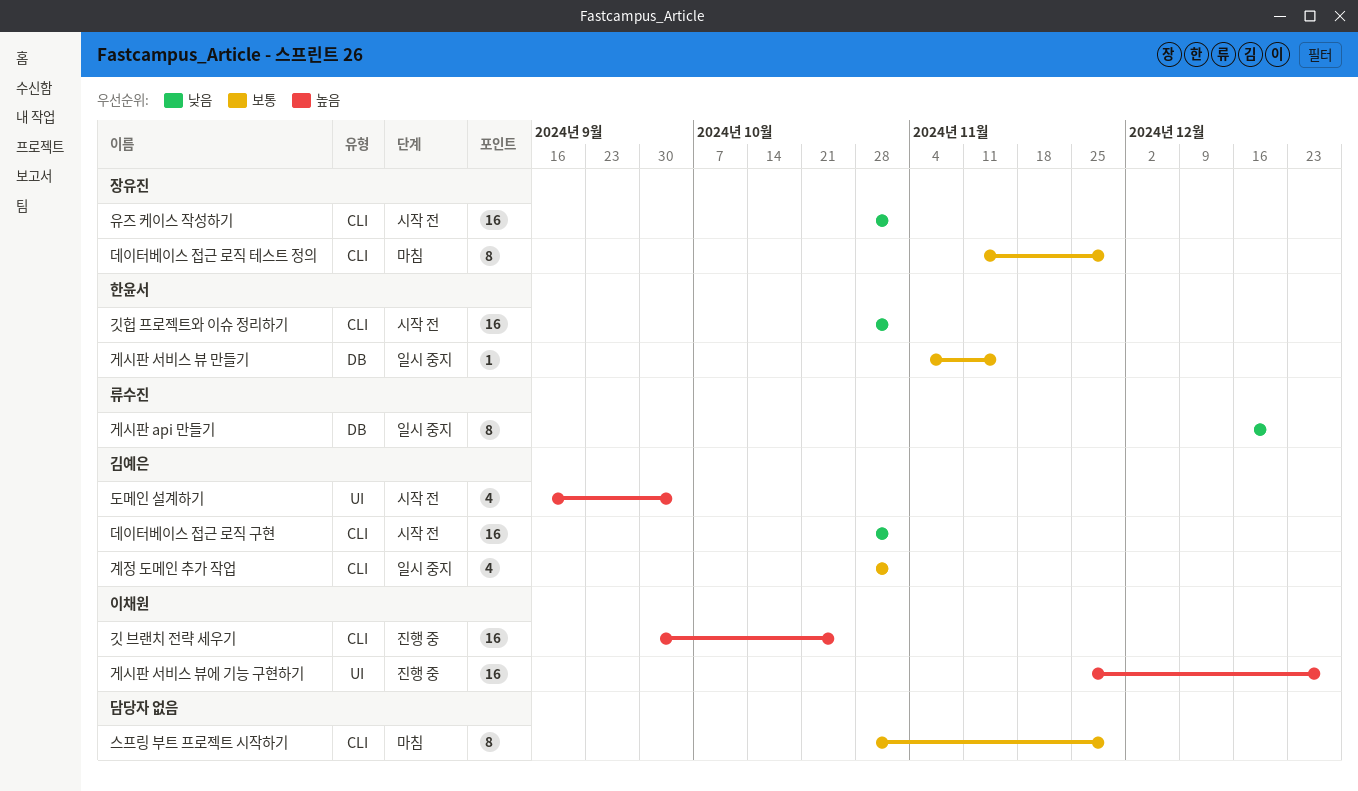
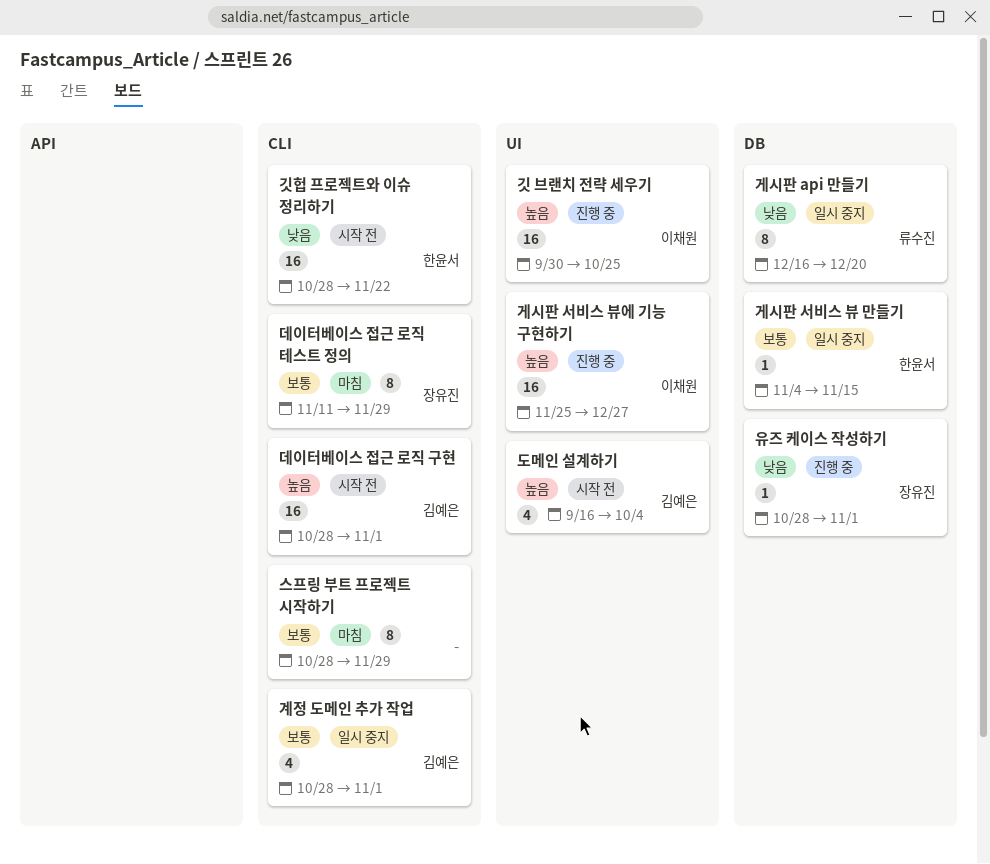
깃 브랜치 전략 세우기, label: CLI -> UI
깃헙 프로젝트와 이슈 정리하기, due: Nov 1 -> Nov 22
데이터베이스 접근 로직 구현, priority: 낮음 -> 높음
유즈 케이스 작성하기, status: 시작 전 -> 진행 중
유즈 케이스 작성하기, label: CLI -> DB
유즈 케이스 작성하기, estimate: 16 -> 1

